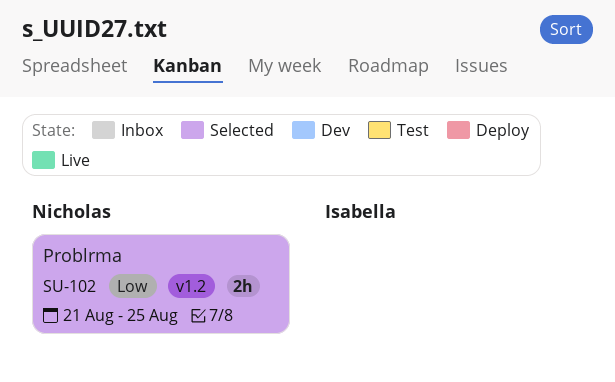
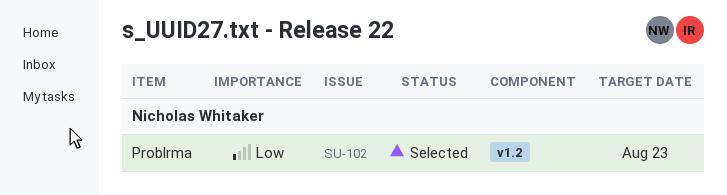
SU-102, due: Aug 25 -> Aug 23

